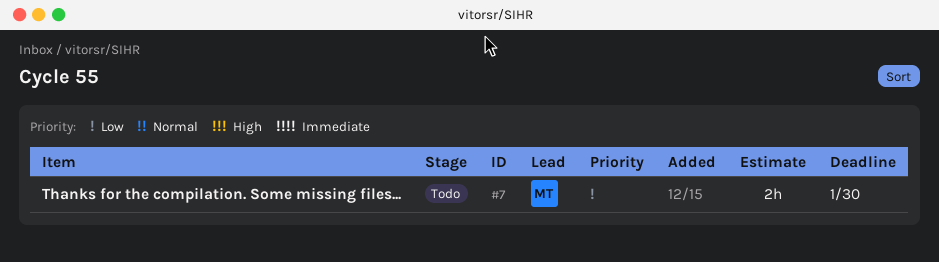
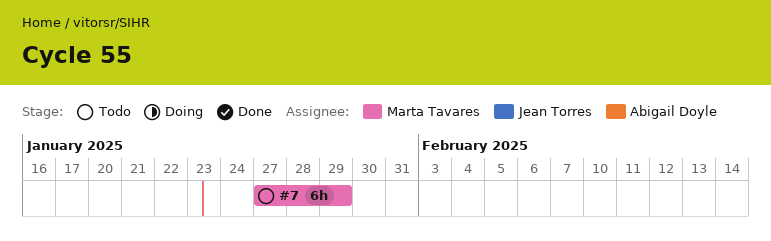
#7, estimate: 2h -> 6h
#7, due: Jan 30 -> Jan 29

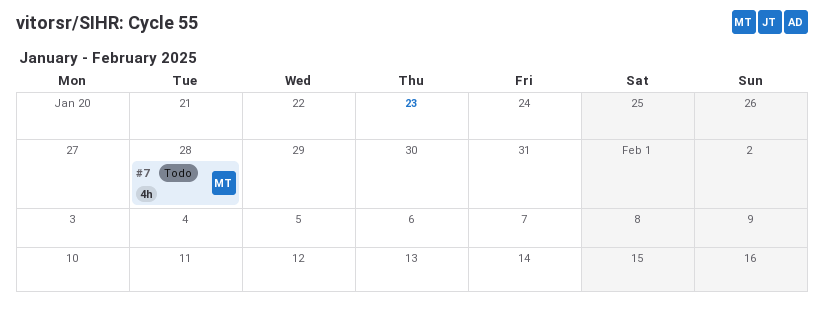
#7, estimate: 6h -> 4h
#7, due: Jan 29 -> Jan 28

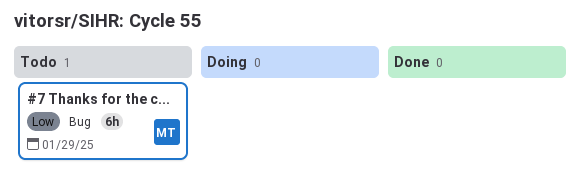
#7, estimate: 4h -> 6h
#7, due: Jan 28 -> Jan 29

